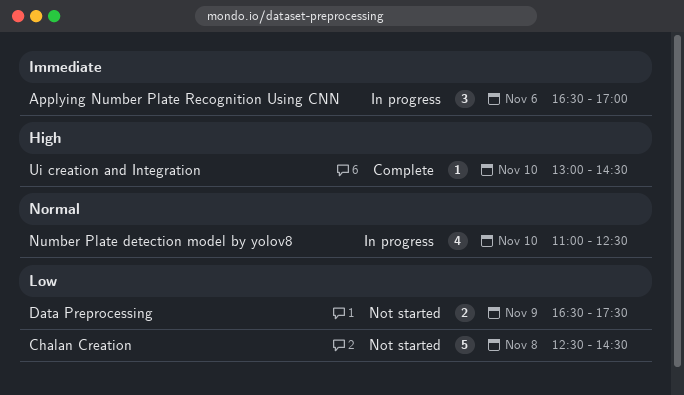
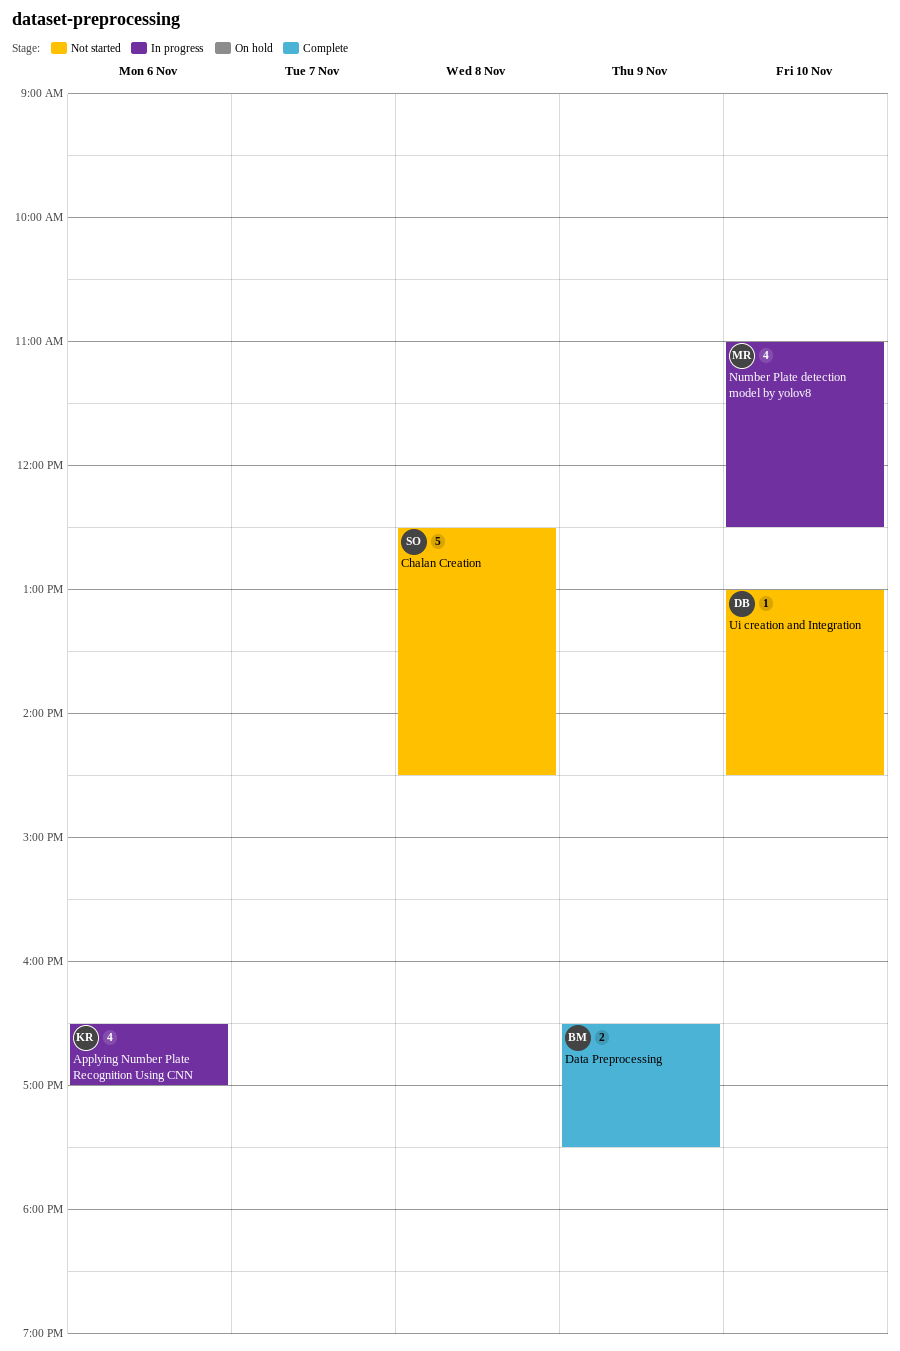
Applying Number Plate Recognition Using CNN, estimate: 3 -> 4
Data Preprocessing, status: Not started -> Complete
Ui creation and Integration, status: Complete -> Not started

